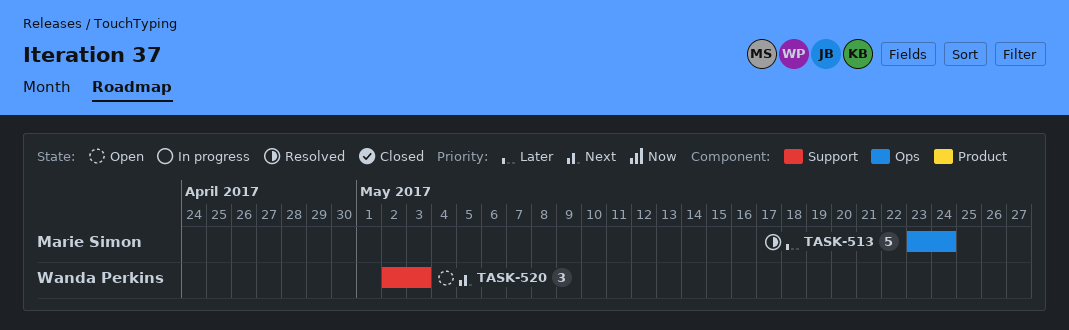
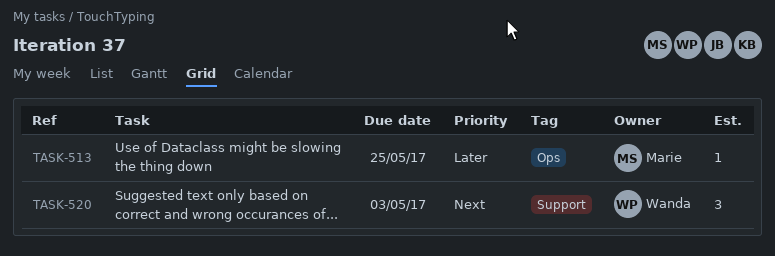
TASK-513, estimate: 5 -> 1
TASK-513, due: May 24 -> May 25

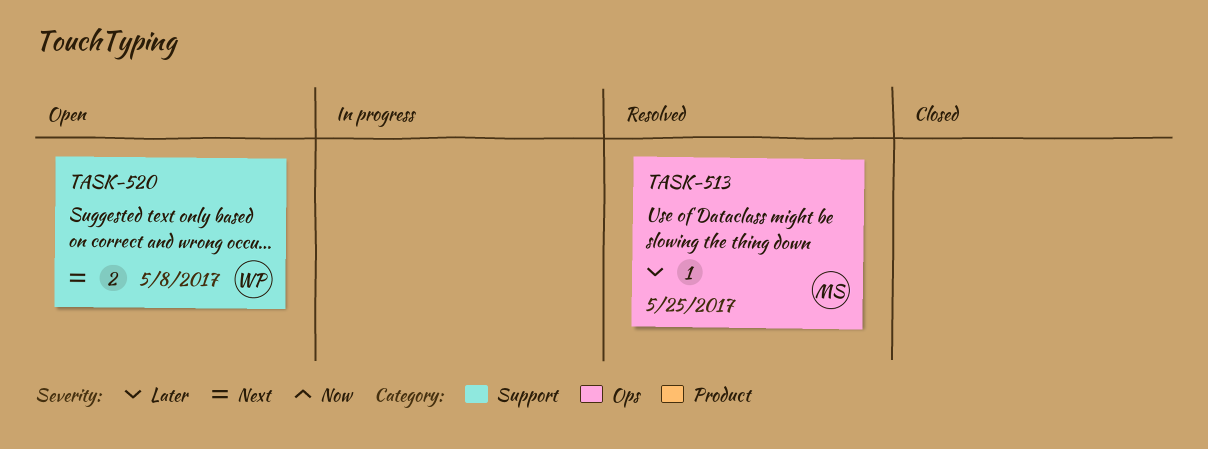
TASK-520, estimate: 3 -> 2
TASK-520, due: May 3 -> May 8

